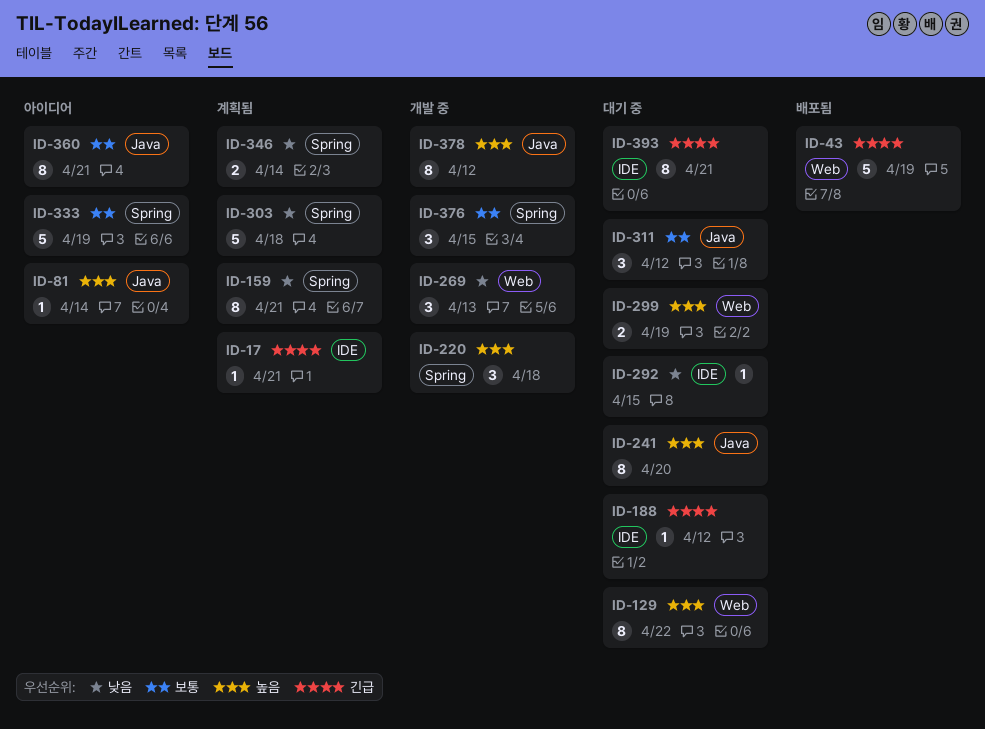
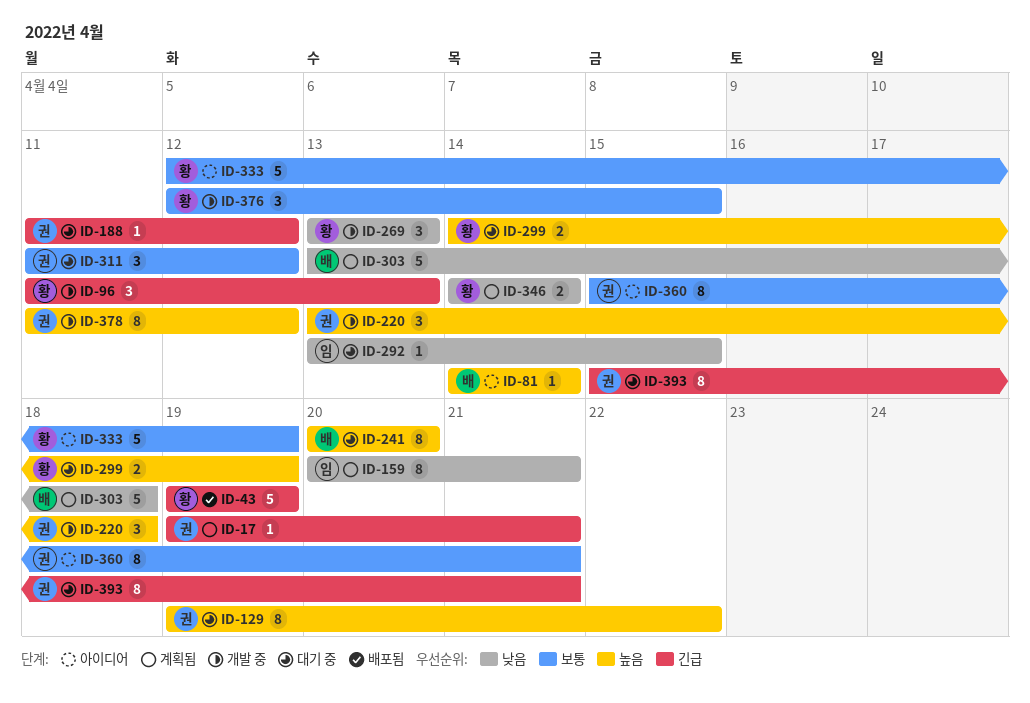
ID-96: none -> present

